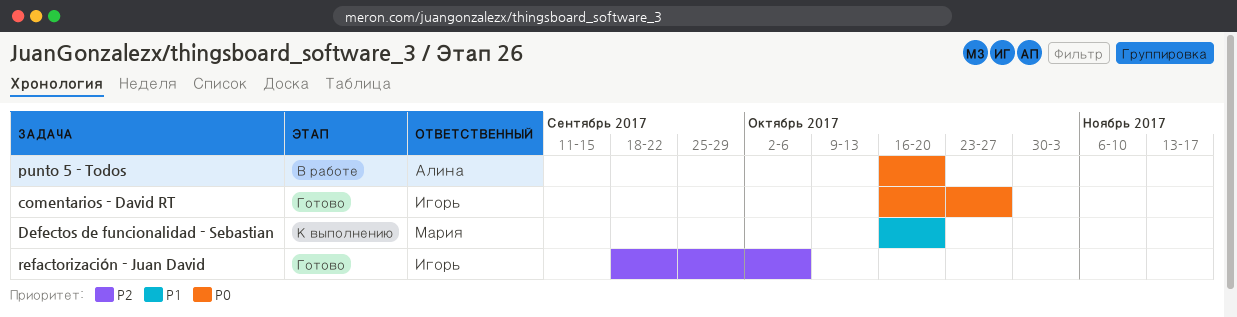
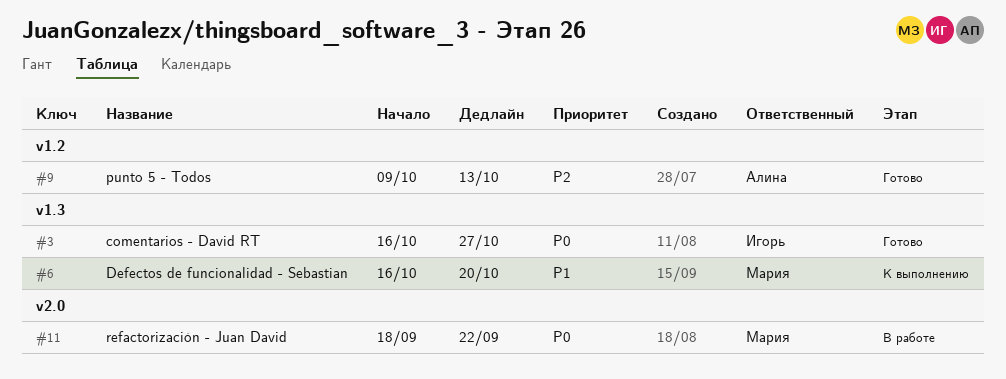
punto 5 - Todos, status: В работе -> Готово
punto 5 - Todos, priority: P0 -> P2
punto 5 - Todos, start: Oct 16 -> Oct 9
punto 5 - Todos, due: Oct 20 -> Oct 13
refactorización - Juan David, status: Готово -> В работе
refactorización - Juan David, owner: Игорь -> Мария
refactorización - Juan David, priority: P2 -> P0
refactorización - Juan David, due: Oct 6 -> Sep 22

